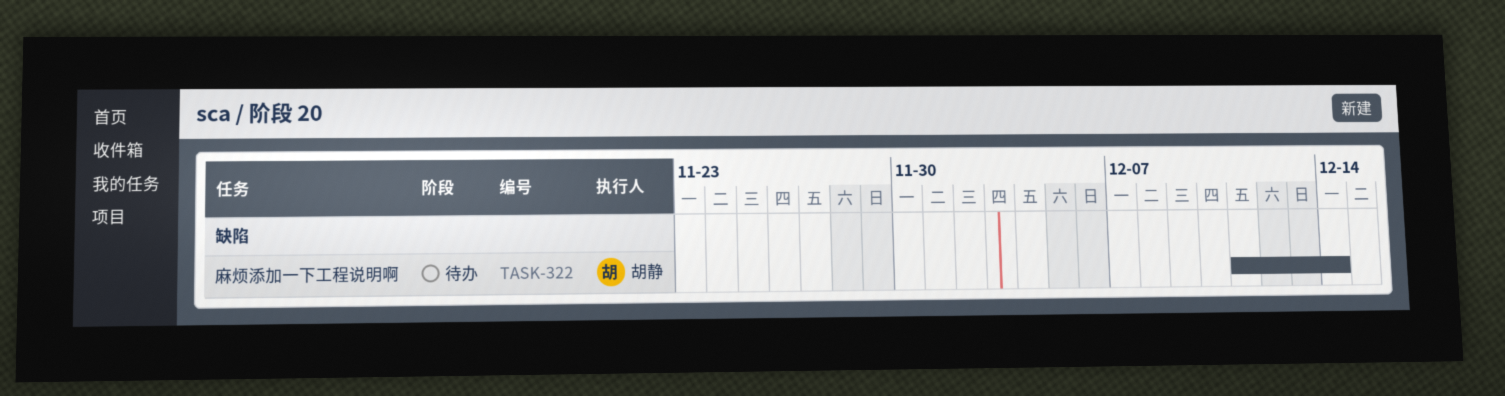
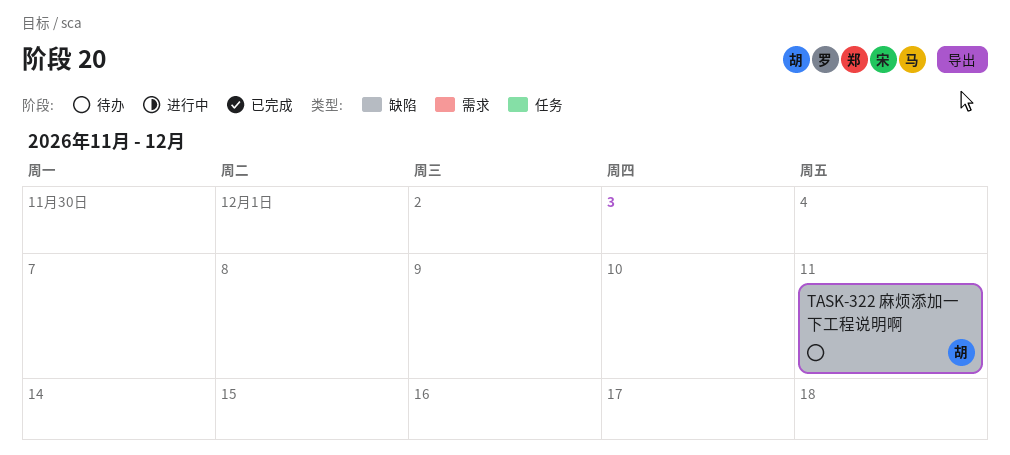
TASK-322, due: Dec 14 -> Dec 11

